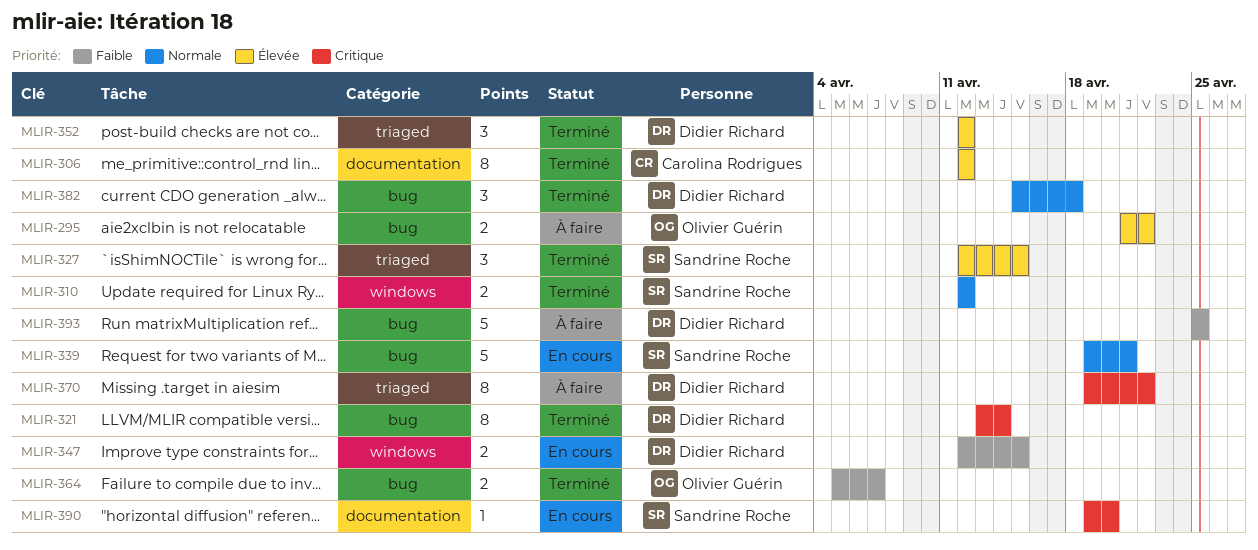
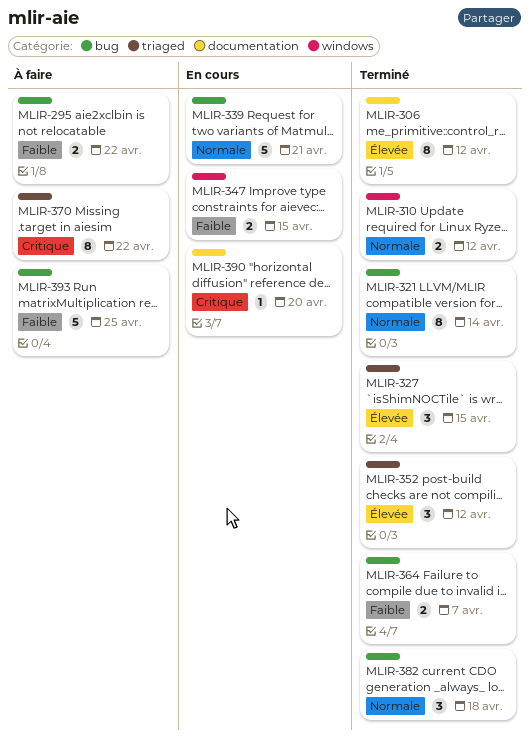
MLIR-295, priority: Élevée -> Faible
MLIR-321, priority: Critique -> Normale

